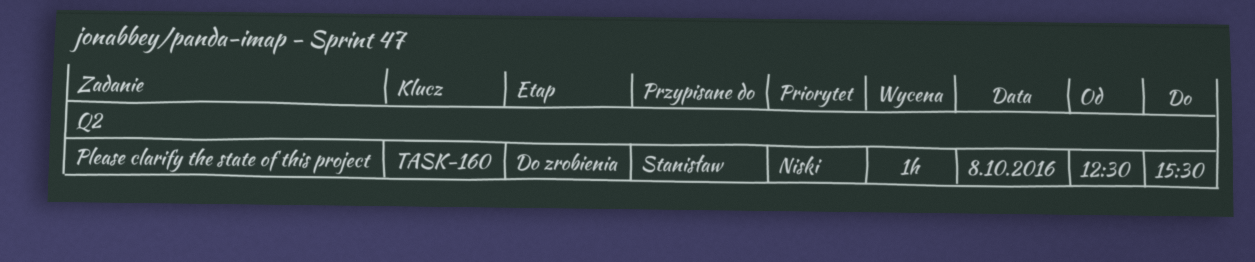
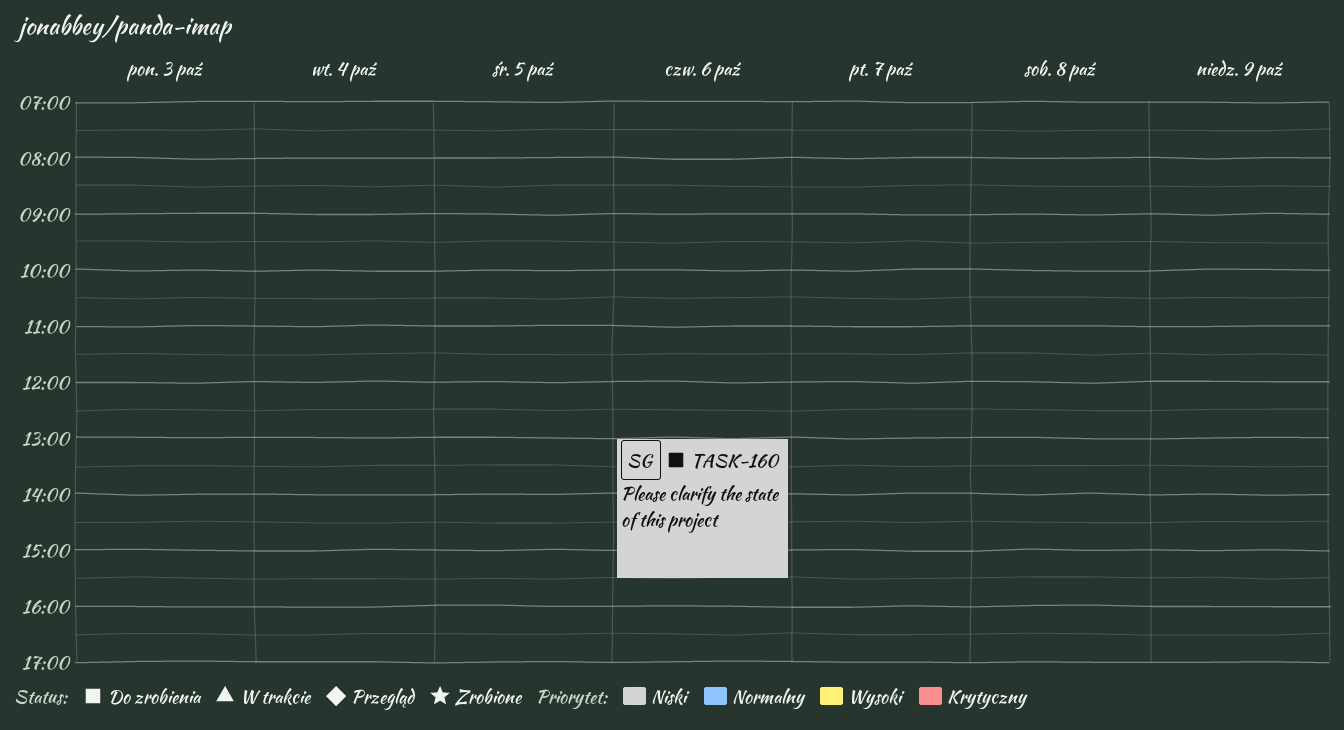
TASK-160, day: Oct 8 -> Oct 6
TASK-160, begins: 12:30 -> 13:00

